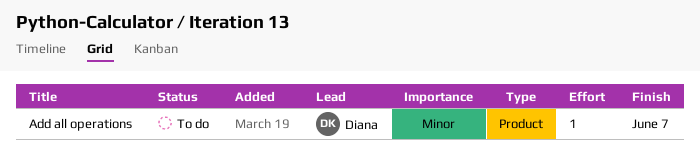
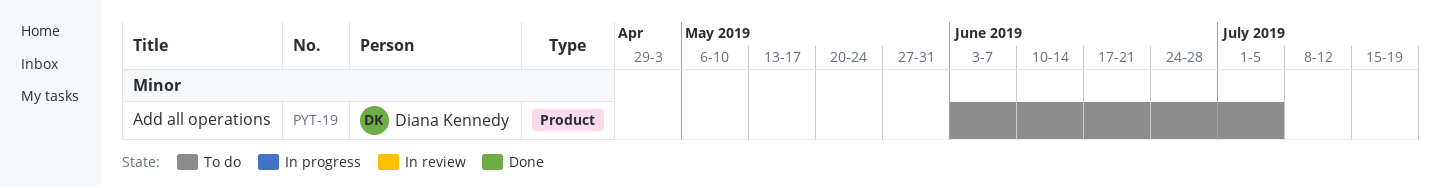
Add all operations, due: Jun 7 -> Jul 5

